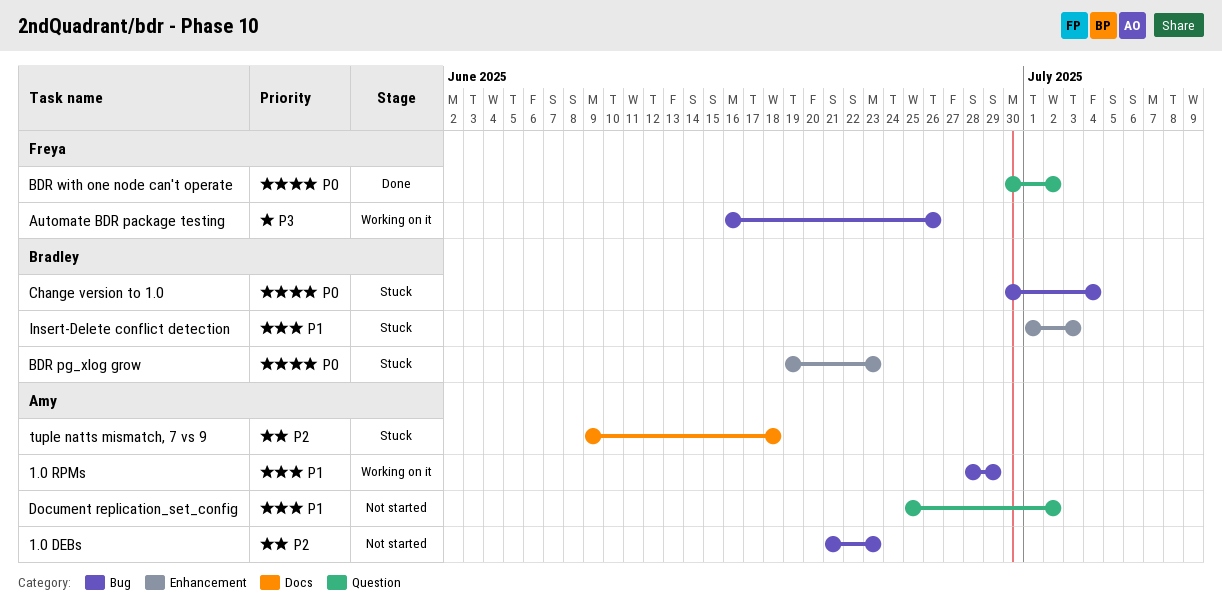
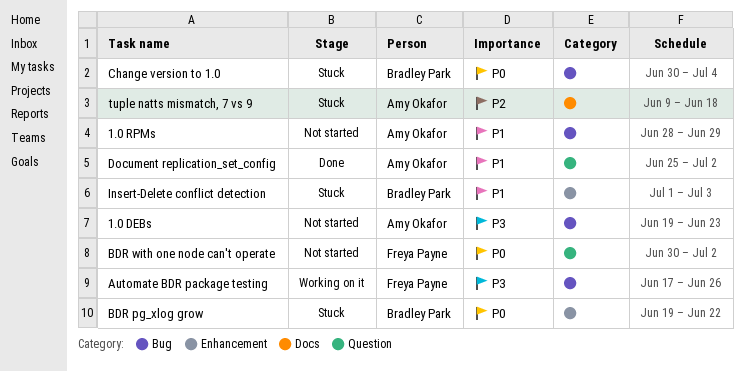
1.0 DEBs, priority: P2 -> P3
1.0 DEBs, start: Jun 21 -> Jun 19
1.0 RPMs, status: Working on it -> Not started
Automate BDR package testing, start: Jun 16 -> Jun 17
BDR pg_xlog grow, due: Jun 23 -> Jun 22
BDR with one node can't operate, status: Done -> Not started
Document replication_set_config, status: Not started -> Done

